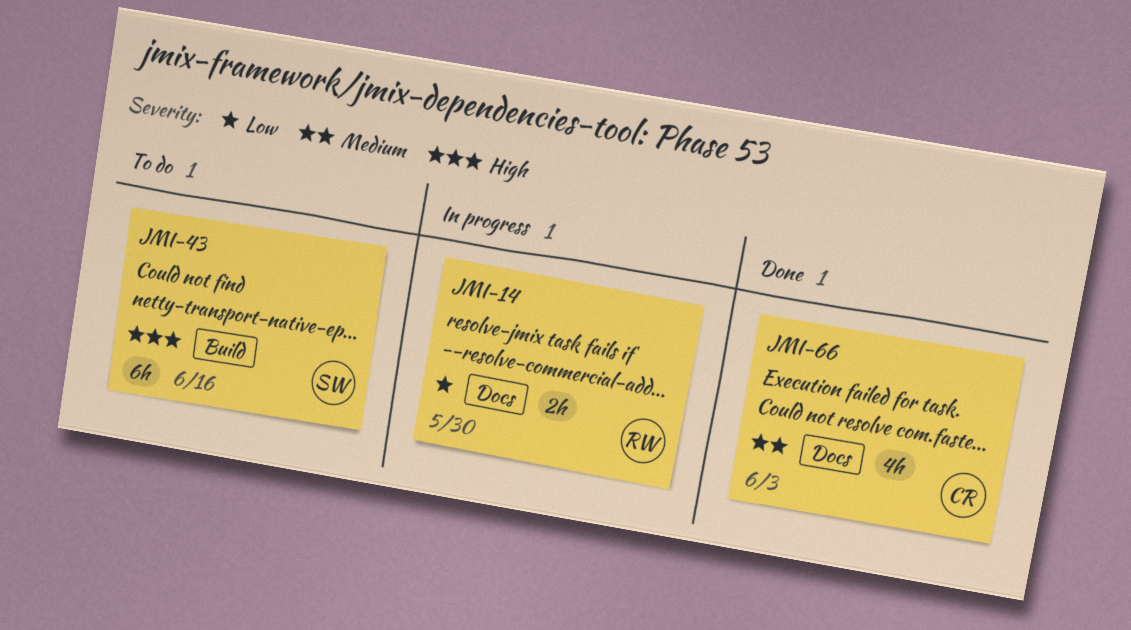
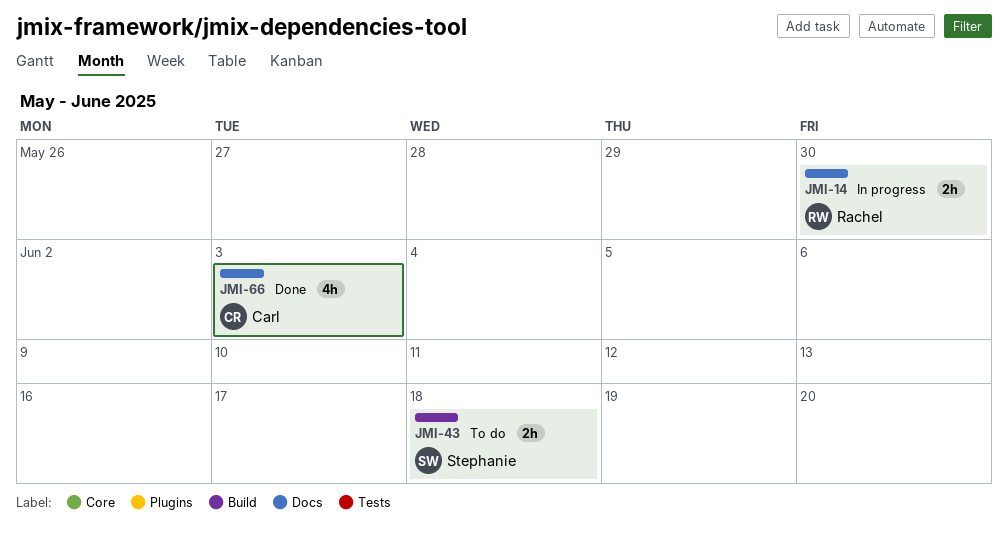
JMI-43, estimate: 6h -> 2h
JMI-43, due: Jun 16 -> Jun 18

